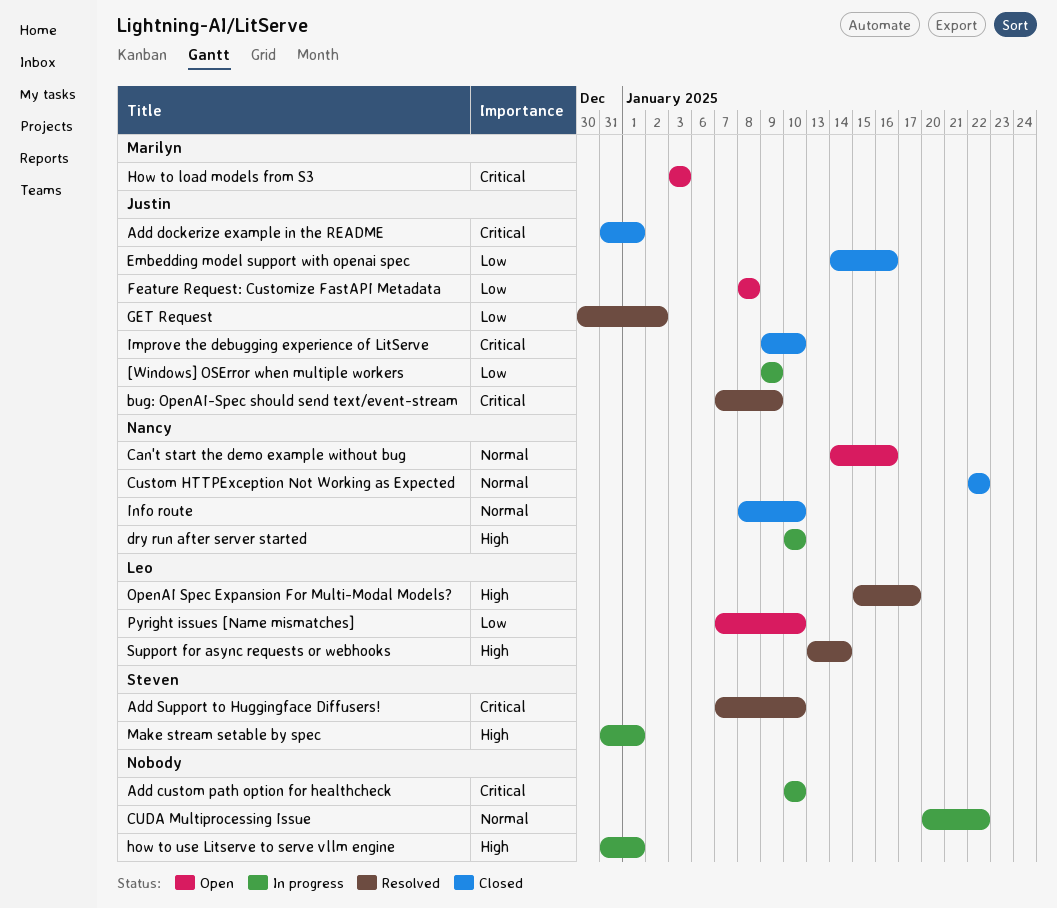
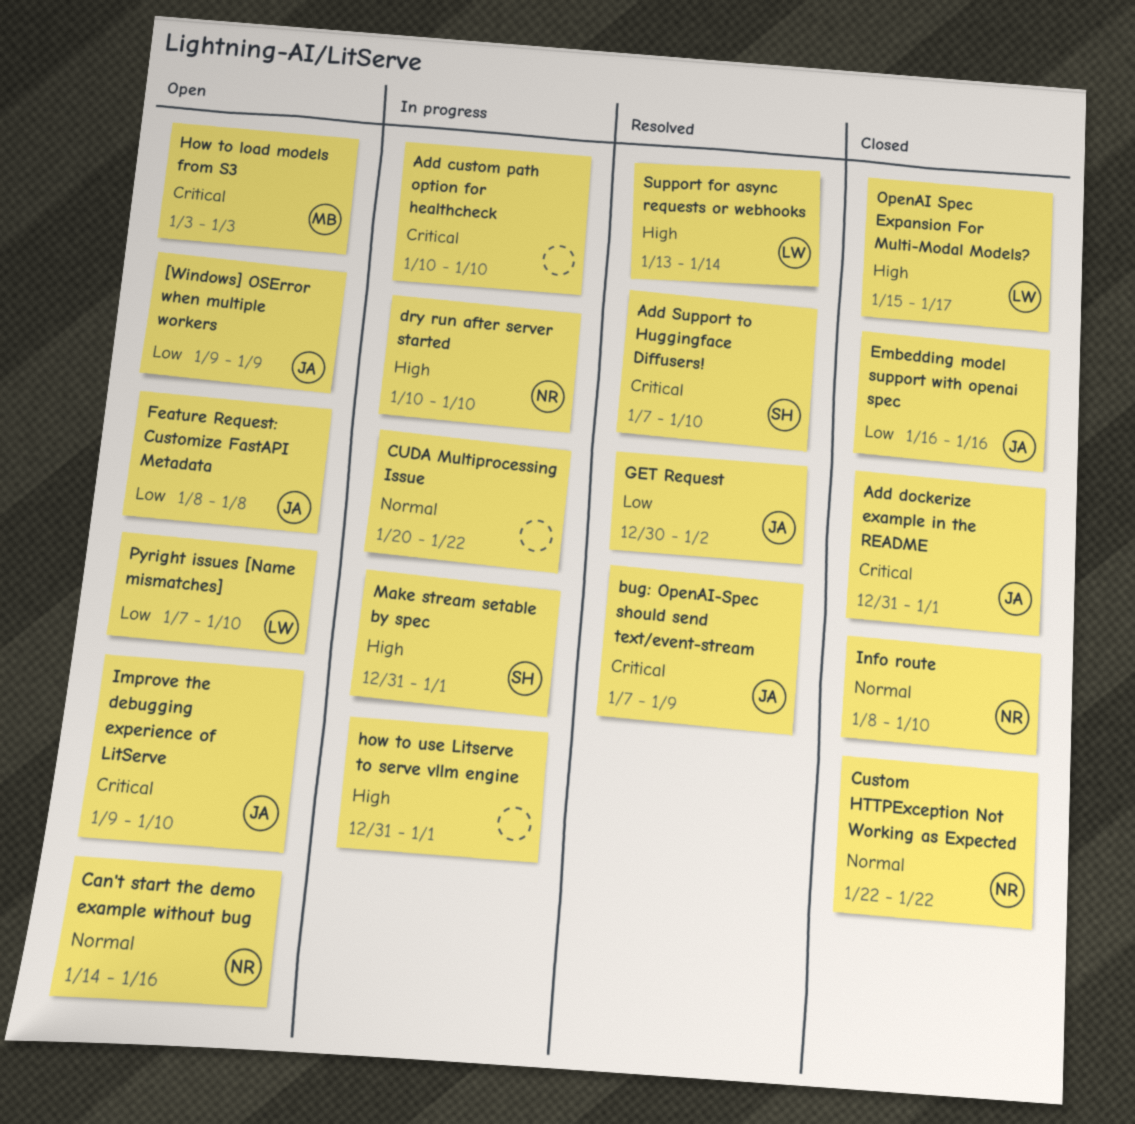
[Windows] OSError when multiple workers, status: In progress -> Open
Embedding model support with openai spec, start: Jan 14 -> Jan 16
Improve the debugging experience of LitServe, status: Closed -> Open
OpenAI Spec Expansion For Multi-Modal Models?, status: Resolved -> Closed

